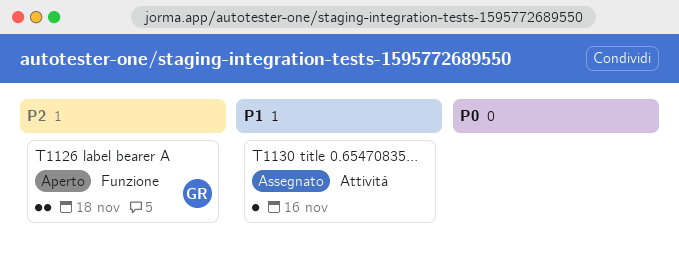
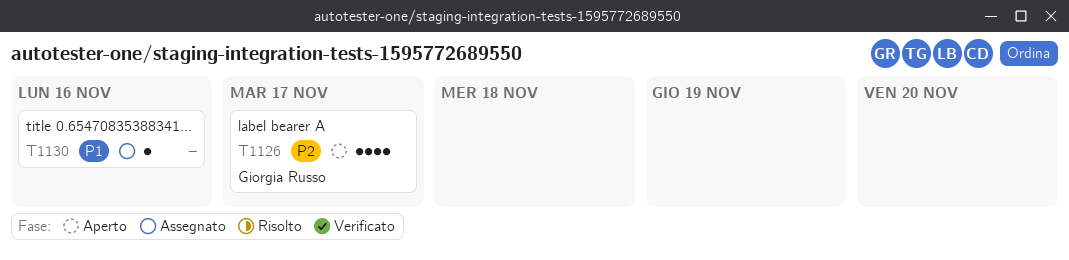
T1126, estimate: 2 -> 4
T1126, due: Nov 18 -> Nov 17

